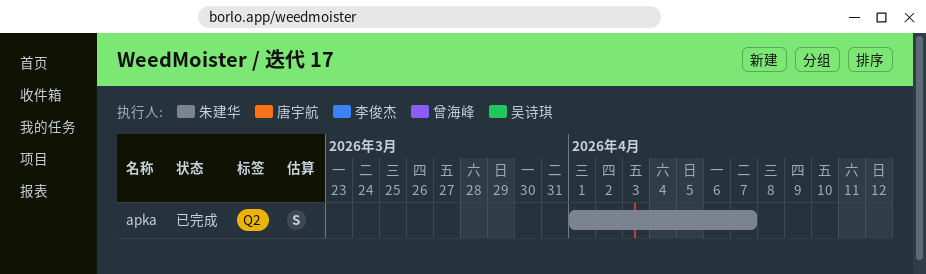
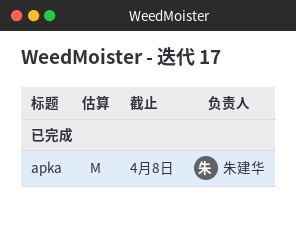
apka, estimate: S -> M
apka, due: Apr 7 -> Apr 8

